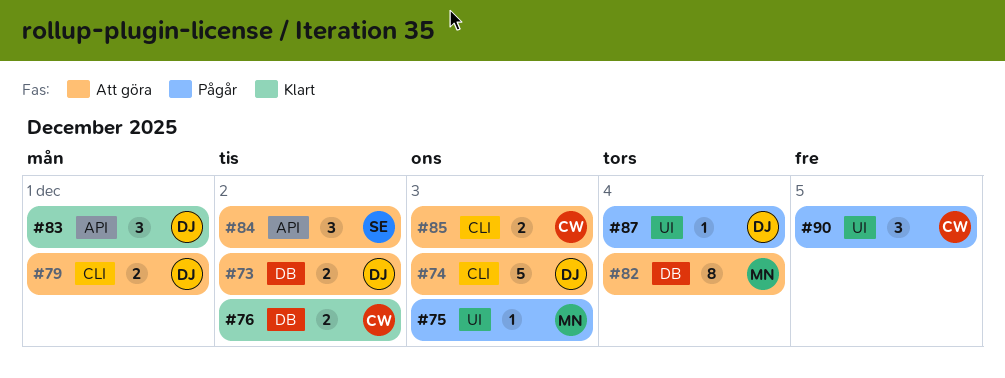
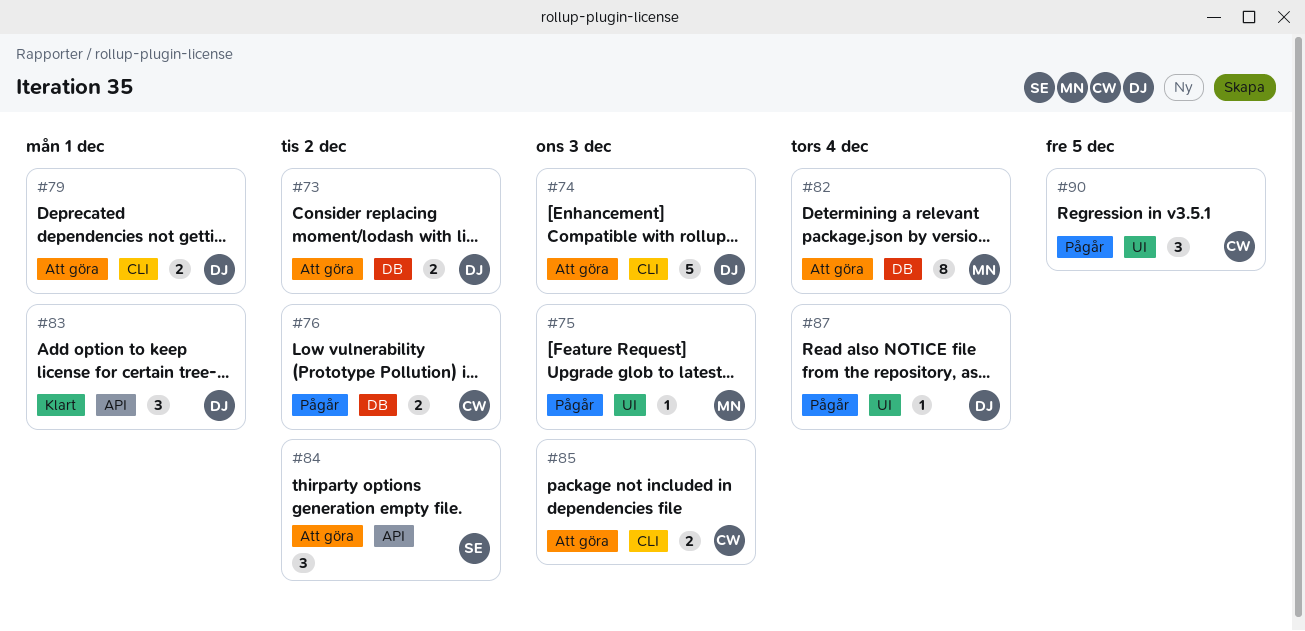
#76, status: Klart -> Pågår

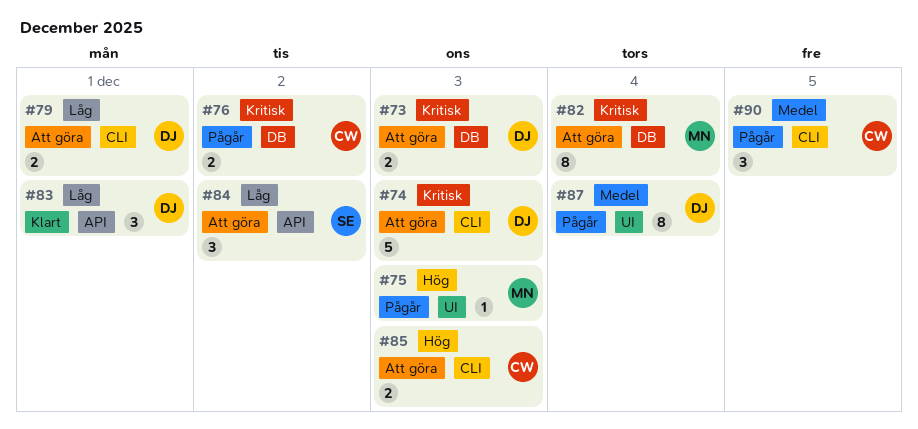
#73, due: Dec 2 -> Dec 3
#87, estimate: 1 -> 8
#90, label: UI -> CLI

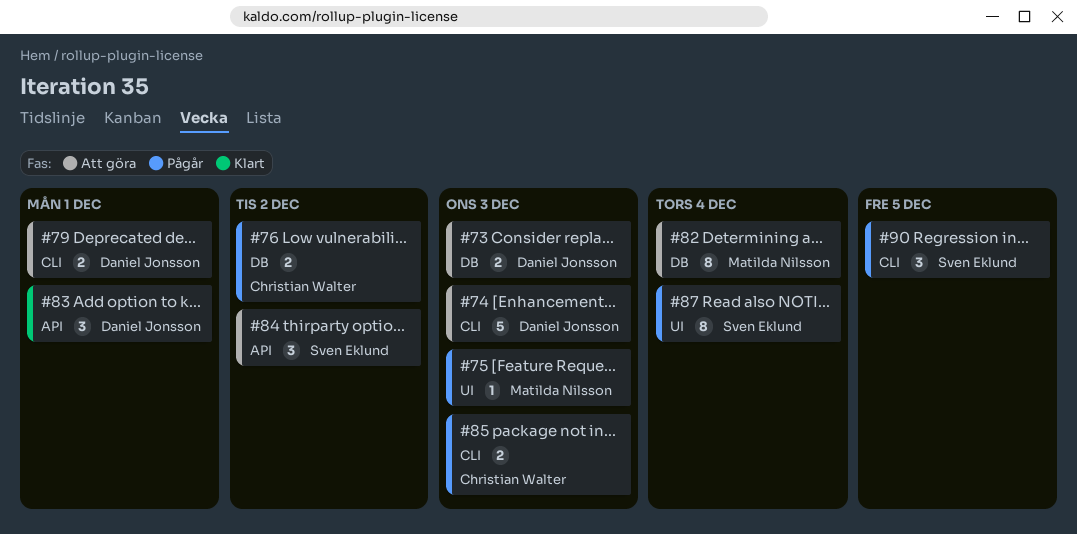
#85, status: Att göra -> Pågår
#87, owner: Daniel Jonsson -> Sven Eklund
#90, owner: Christian Walter -> Sven Eklund

